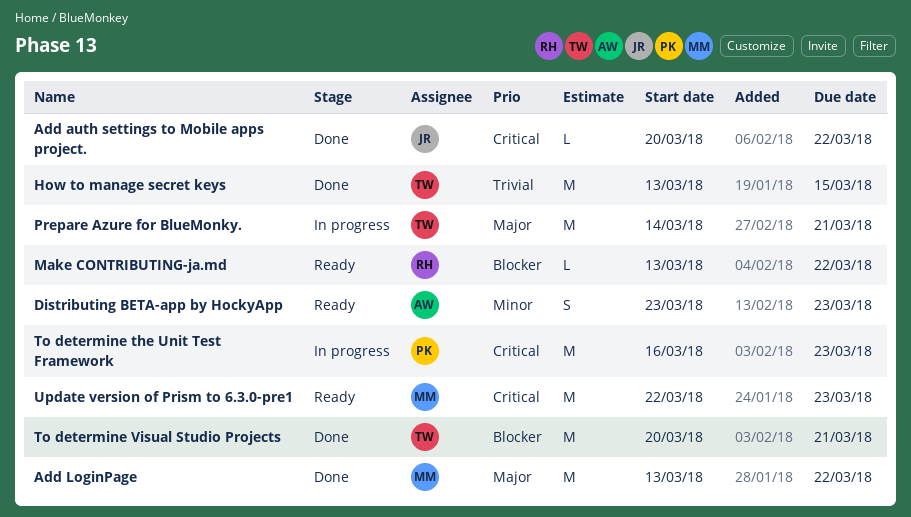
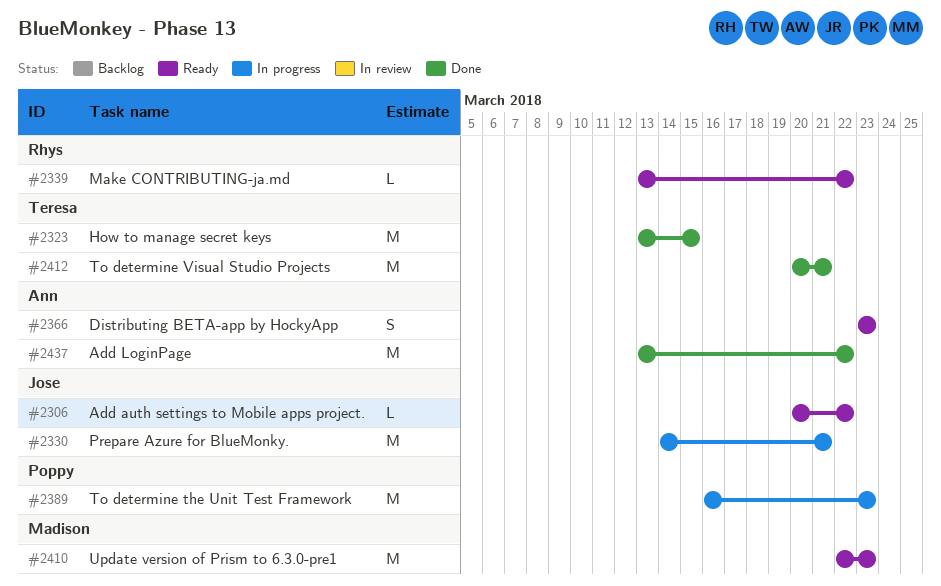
Add auth settings to Mobile apps project., status: Done -> Ready
Add LoginPage, owner: Madison -> Ann
Prepare Azure for BlueMonky., owner: Teresa -> Jose

